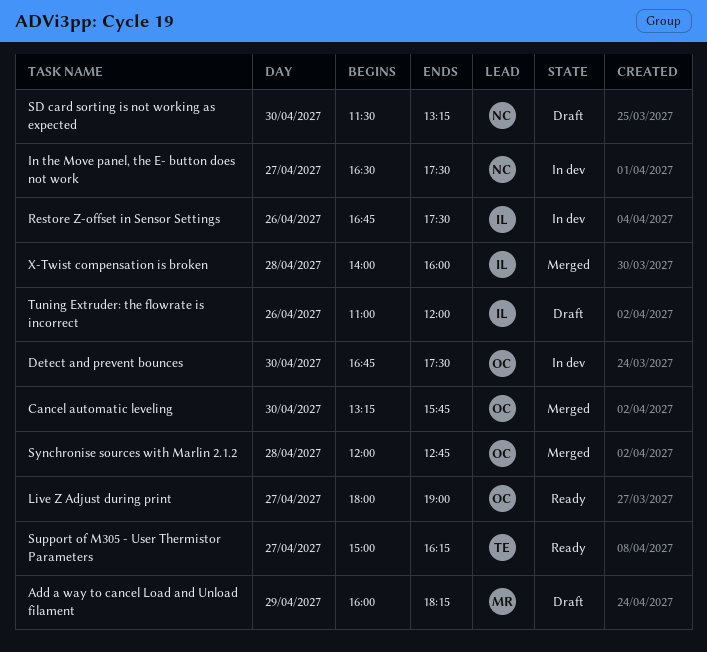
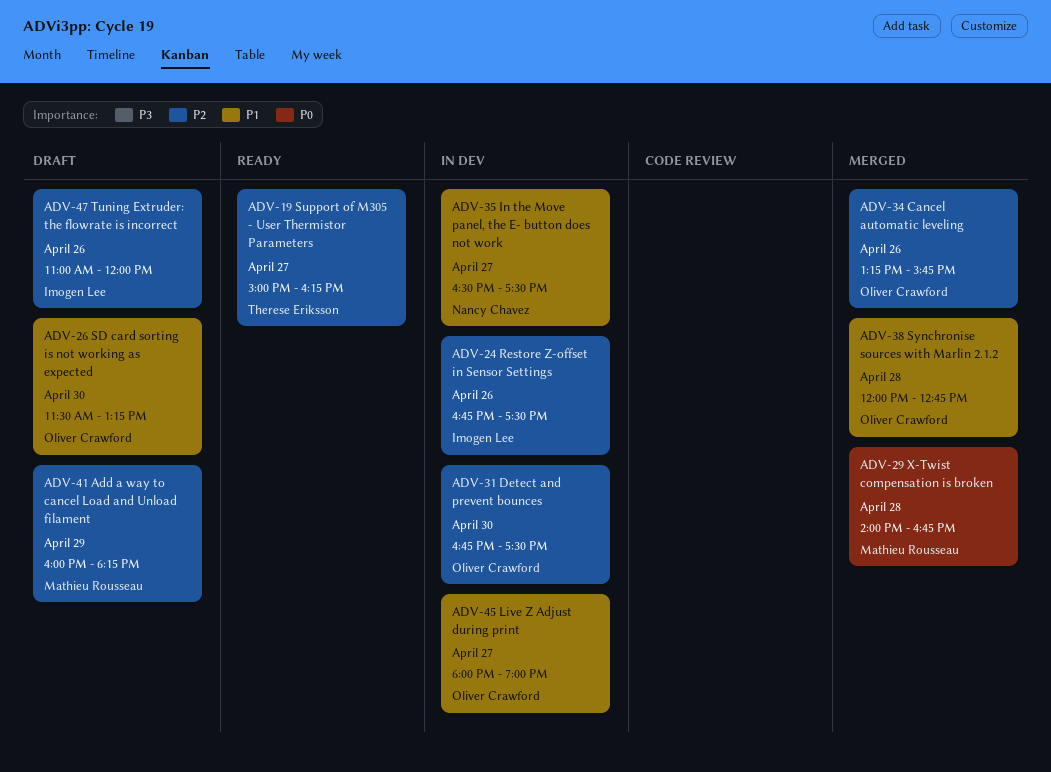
Cancel automatic leveling, day: Apr 30 -> Apr 26
Live Z Adjust during print, status: Ready -> In dev
SD card sorting is not working as expected, owner: Nancy Chavez -> Oliver Crawford
X-Twist compensation is broken, owner: Imogen Lee -> Mathieu Rousseau
X-Twist compensation is broken, ends: 16:00 -> 16:45

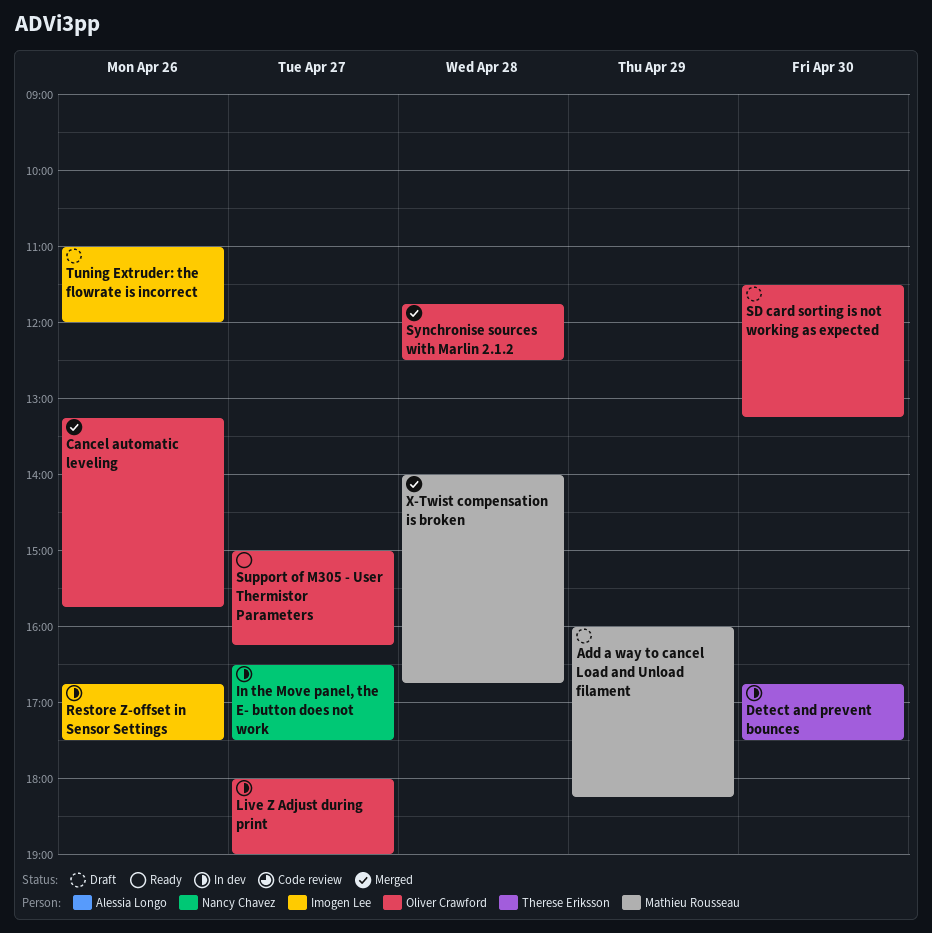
Detect and prevent bounces, owner: Oliver Crawford -> Therese Eriksson
Support of M305 - User Thermistor Parameters, owner: Therese Eriksson -> Oliver Crawford
Synchronise sources with Marlin 2.1.2, begins: 12:00 -> 11:45
Synchronise sources with Marlin 2.1.2, ends: 12:45 -> 12:30

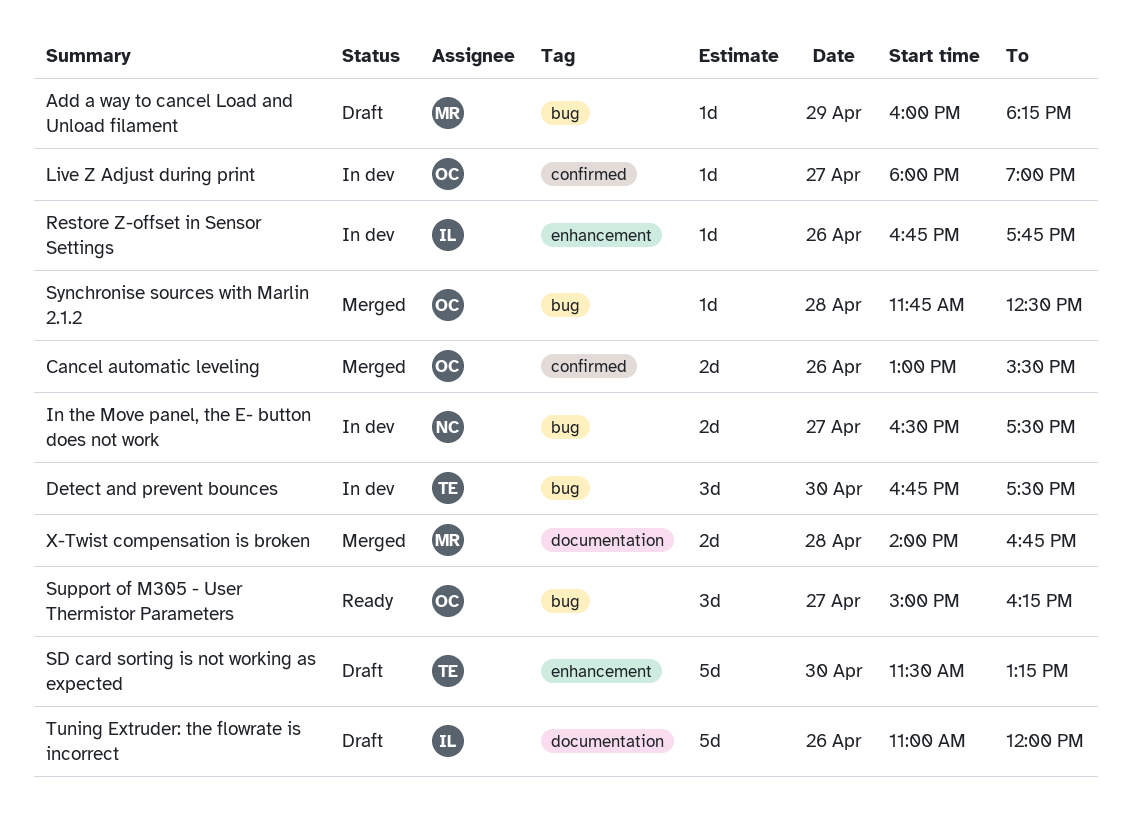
Cancel automatic leveling, begins: 13:15 -> 13:00
Cancel automatic leveling, ends: 15:45 -> 15:30
Restore Z-offset in Sensor Settings, ends: 17:30 -> 17:45
SD card sorting is not working as expected, owner: Oliver Crawford -> Therese Eriksson

